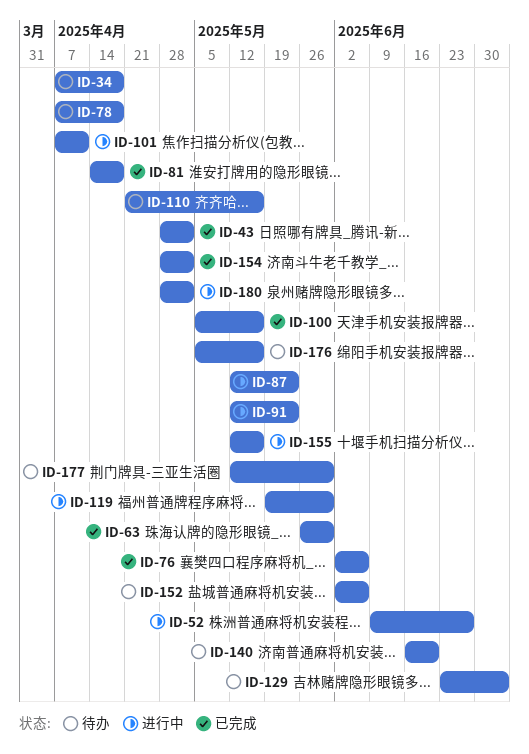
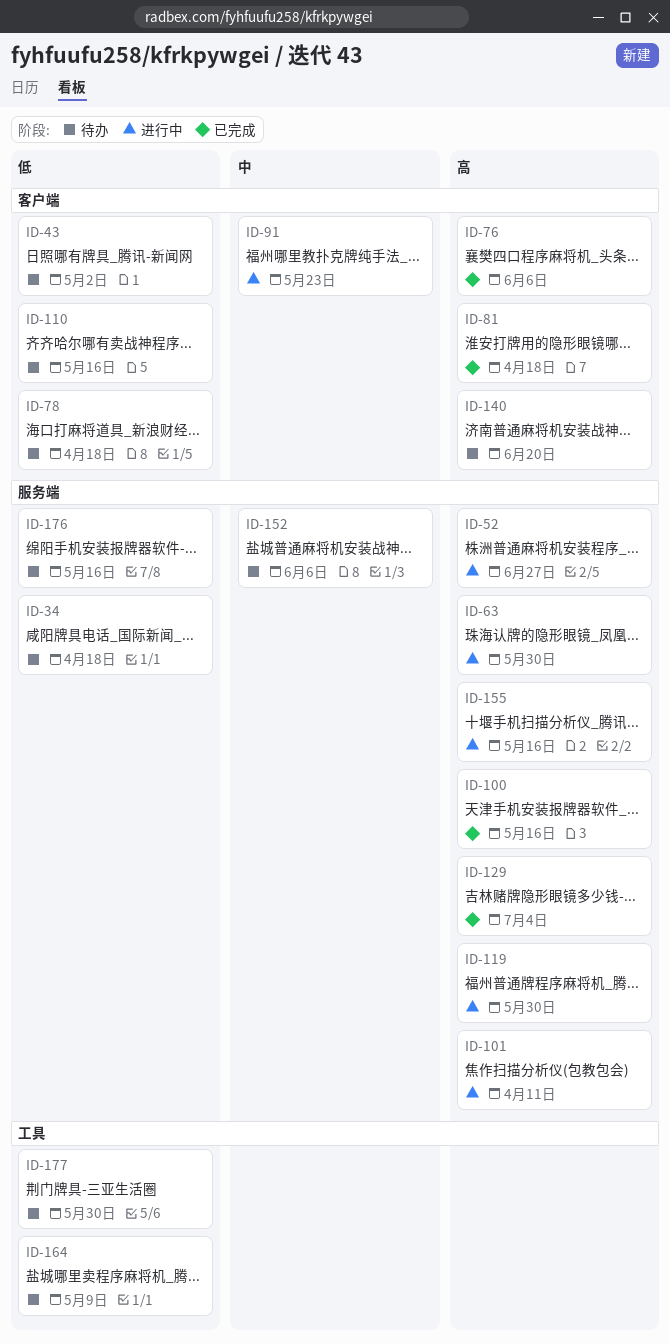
ID-43, status: 已完成 -> 待办
ID-63, status: 已完成 -> 进行中
ID-87: present -> none
ID-129, status: 待办 -> 已完成
ID-154: present -> none
ID-164: none -> present
ID-180: present -> none

